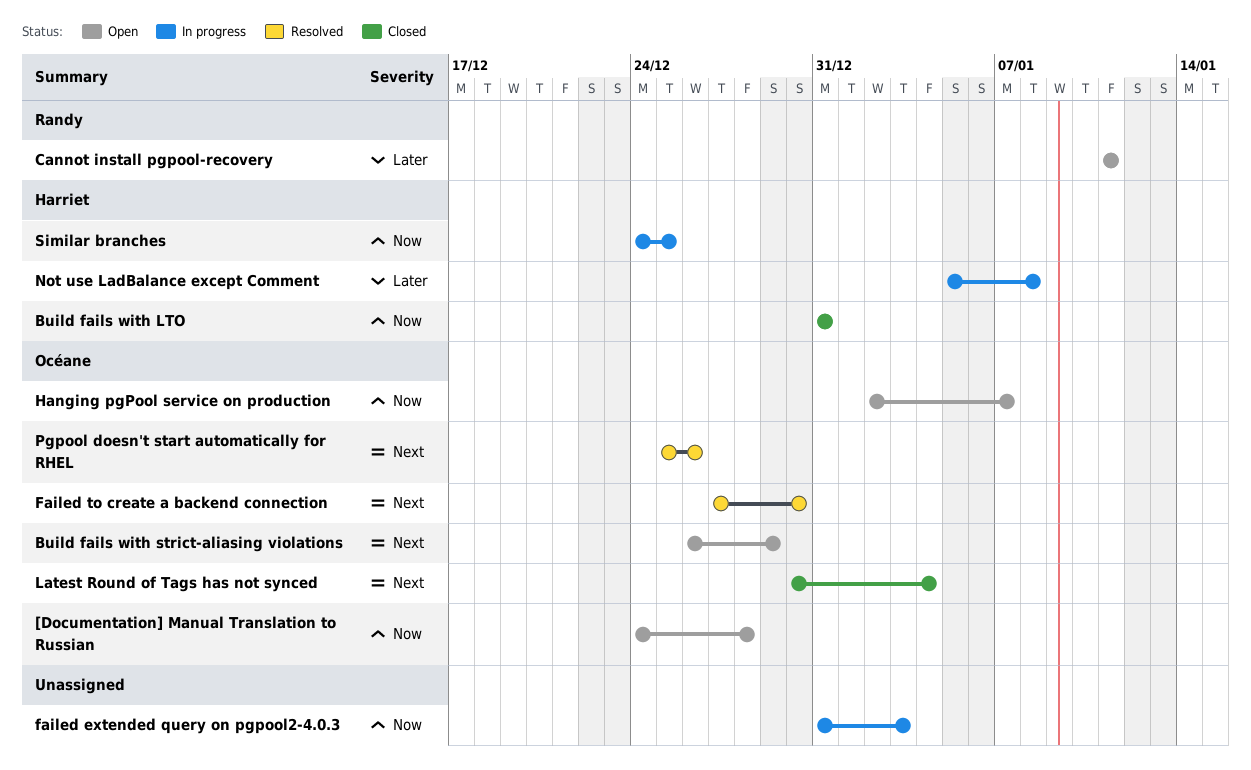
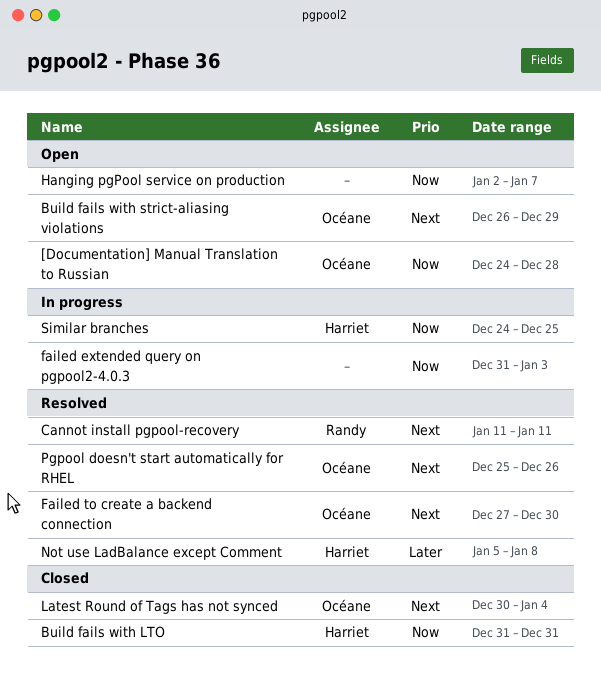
Cannot install pgpool-recovery, status: Open -> Resolved
Cannot install pgpool-recovery, priority: Later -> Next
Hanging pgPool service on production, owner: Océane -> none
Not use LadBalance except Comment, status: In progress -> Resolved

